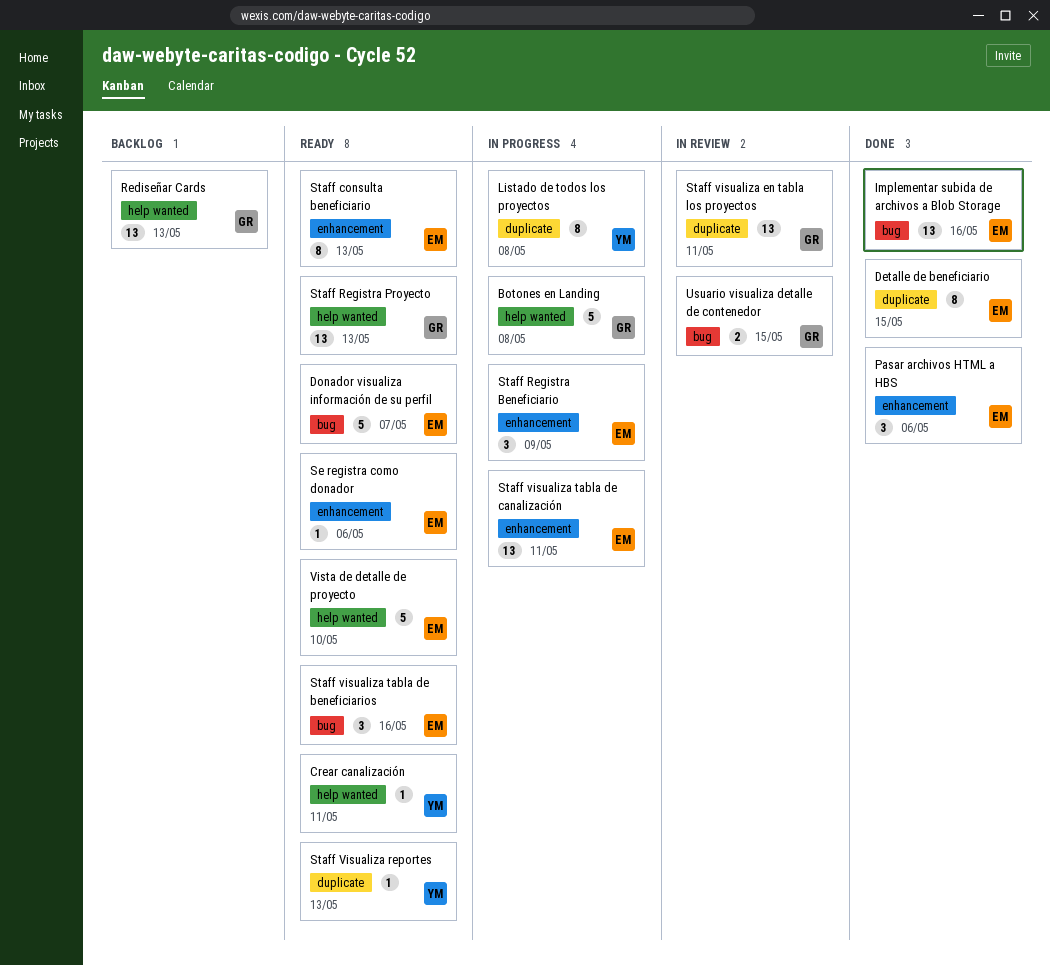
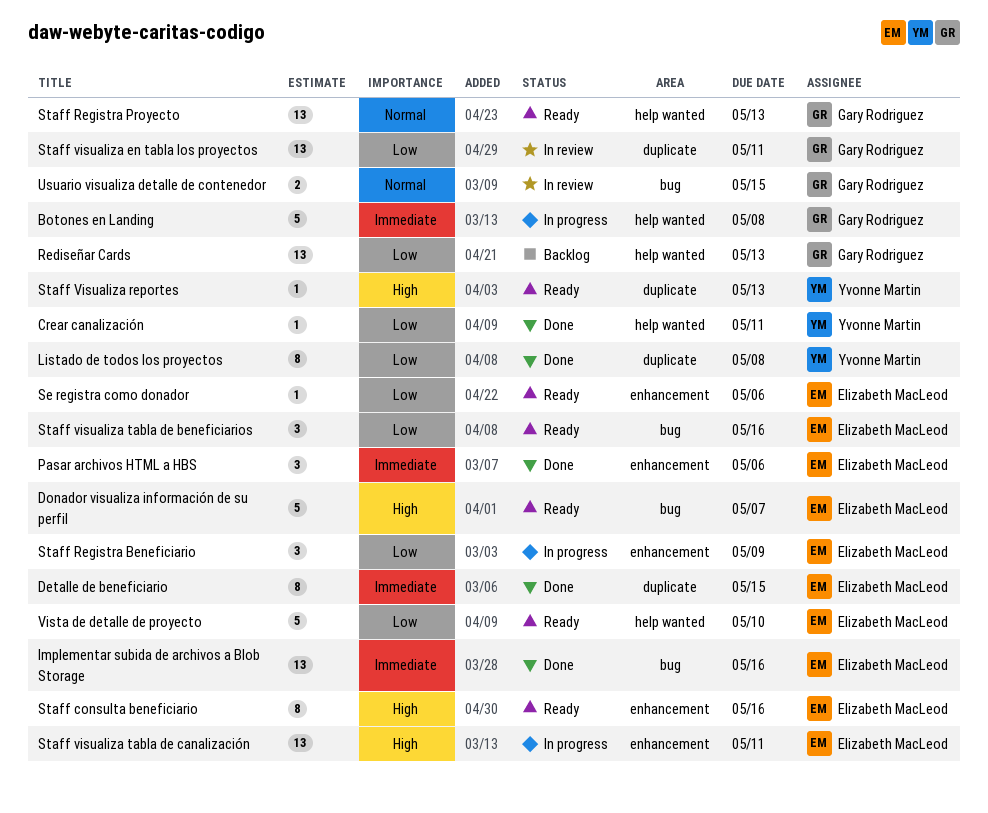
Crear canalización, status: Ready -> Done
Listado de todos los proyectos, status: In progress -> Done
Staff consulta beneficiario, due: May 13 -> May 16

